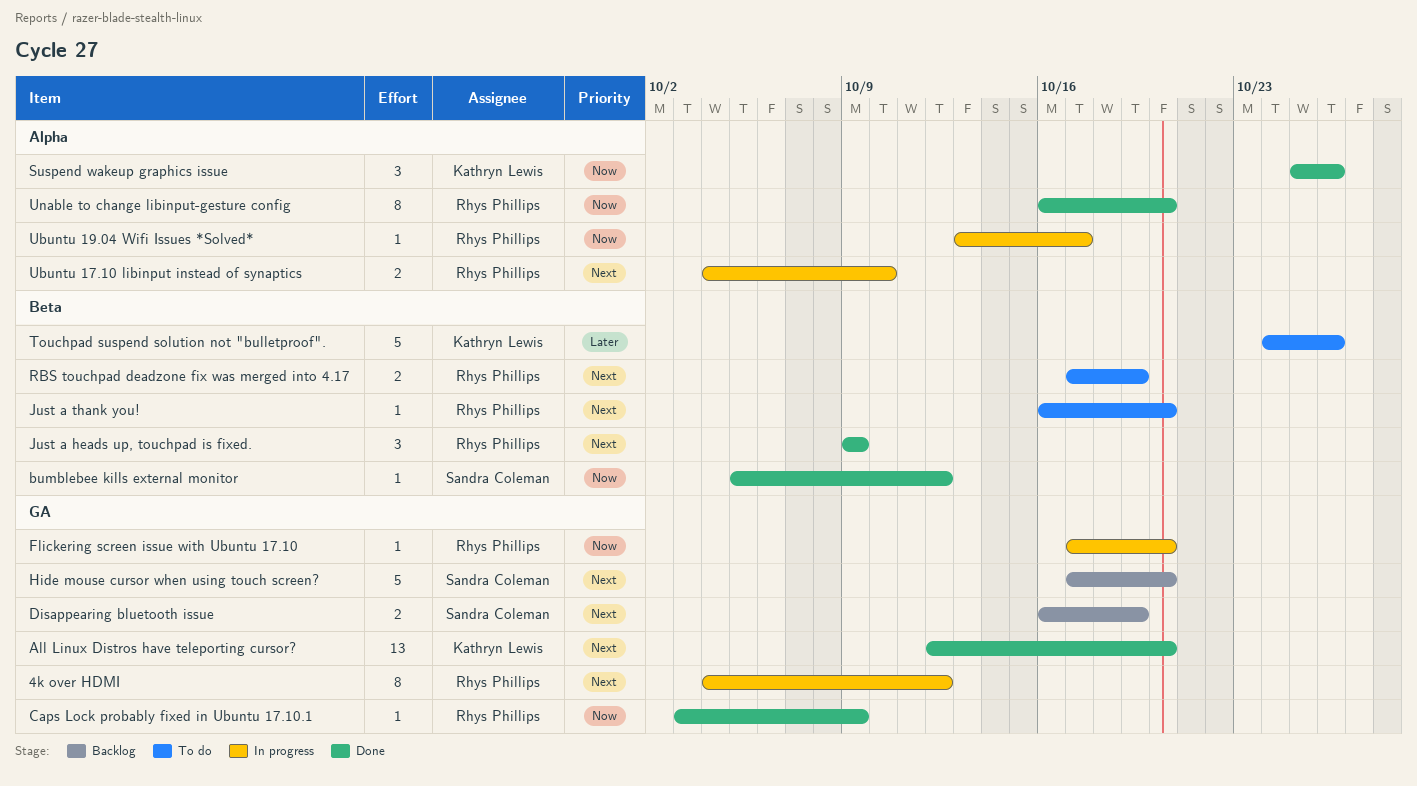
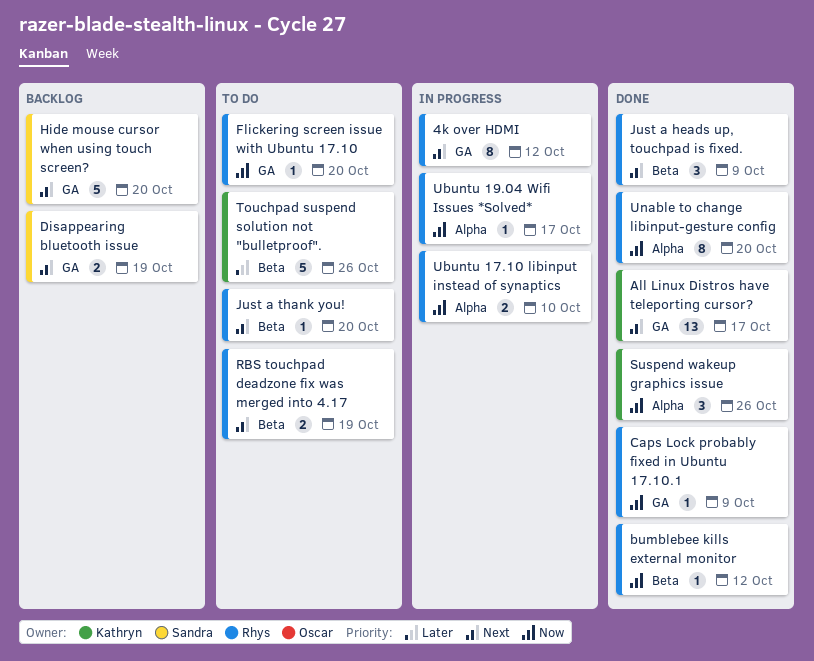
All Linux Distros have teleporting cursor?, due: Oct 20 -> Oct 17
bumblebee kills external monitor, owner: Sandra Coleman -> Rhys Phillips
Flickering screen issue with Ubuntu 17.10, status: In progress -> To do
Ubuntu 17.10 libinput instead of synaptics, priority: Next -> Now

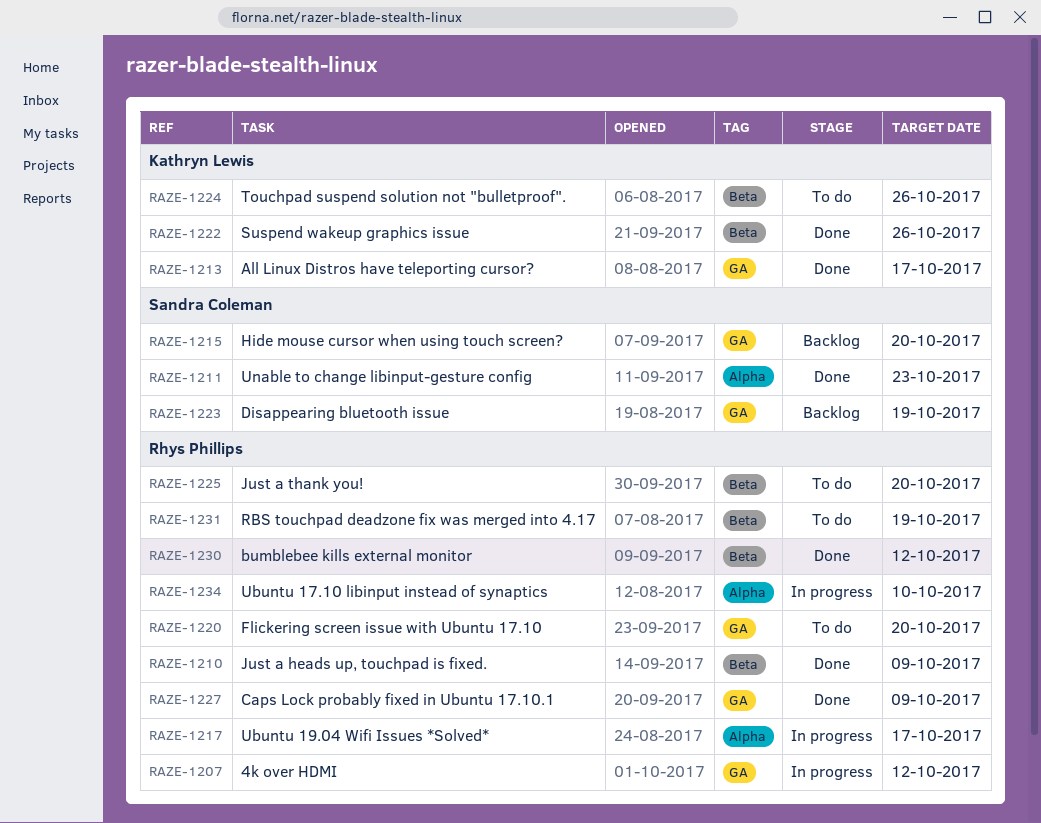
Suspend wakeup graphics issue, label: Alpha -> Beta
Unable to change libinput-gesture config, owner: Rhys Phillips -> Sandra Coleman
Unable to change libinput-gesture config, due: Oct 20 -> Oct 23

